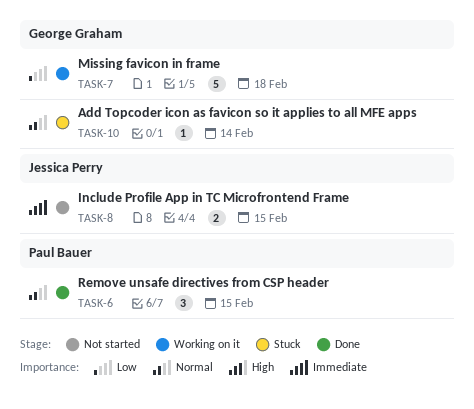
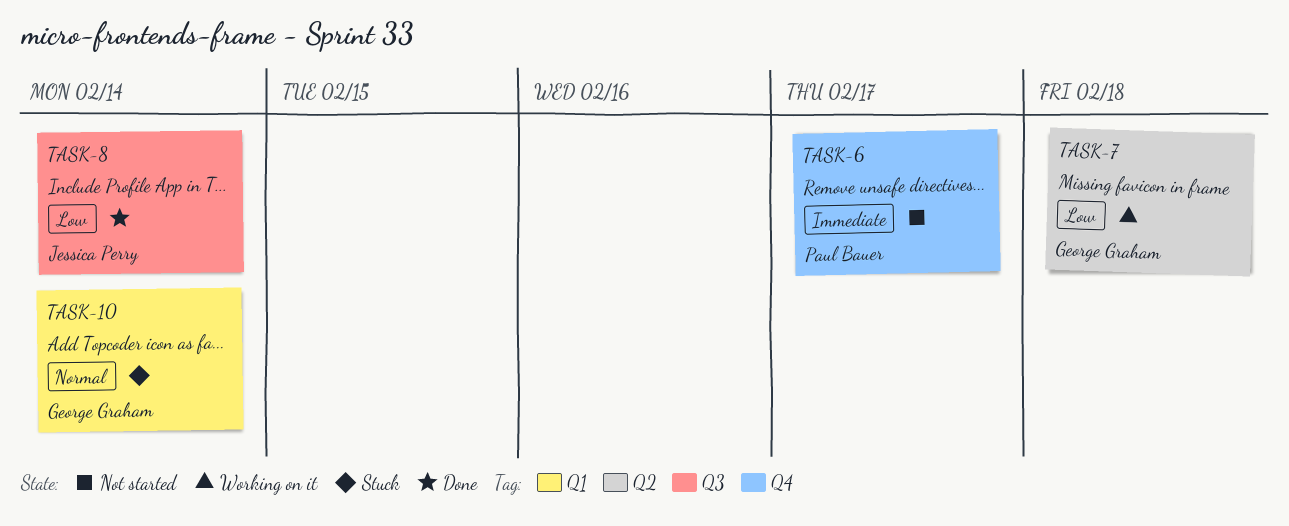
TASK-6, status: Done -> Not started
TASK-6, priority: Normal -> Immediate
TASK-6, due: Feb 15 -> Feb 17
TASK-8, status: Not started -> Done
TASK-8, priority: Immediate -> Low
TASK-8, due: Feb 15 -> Feb 14

